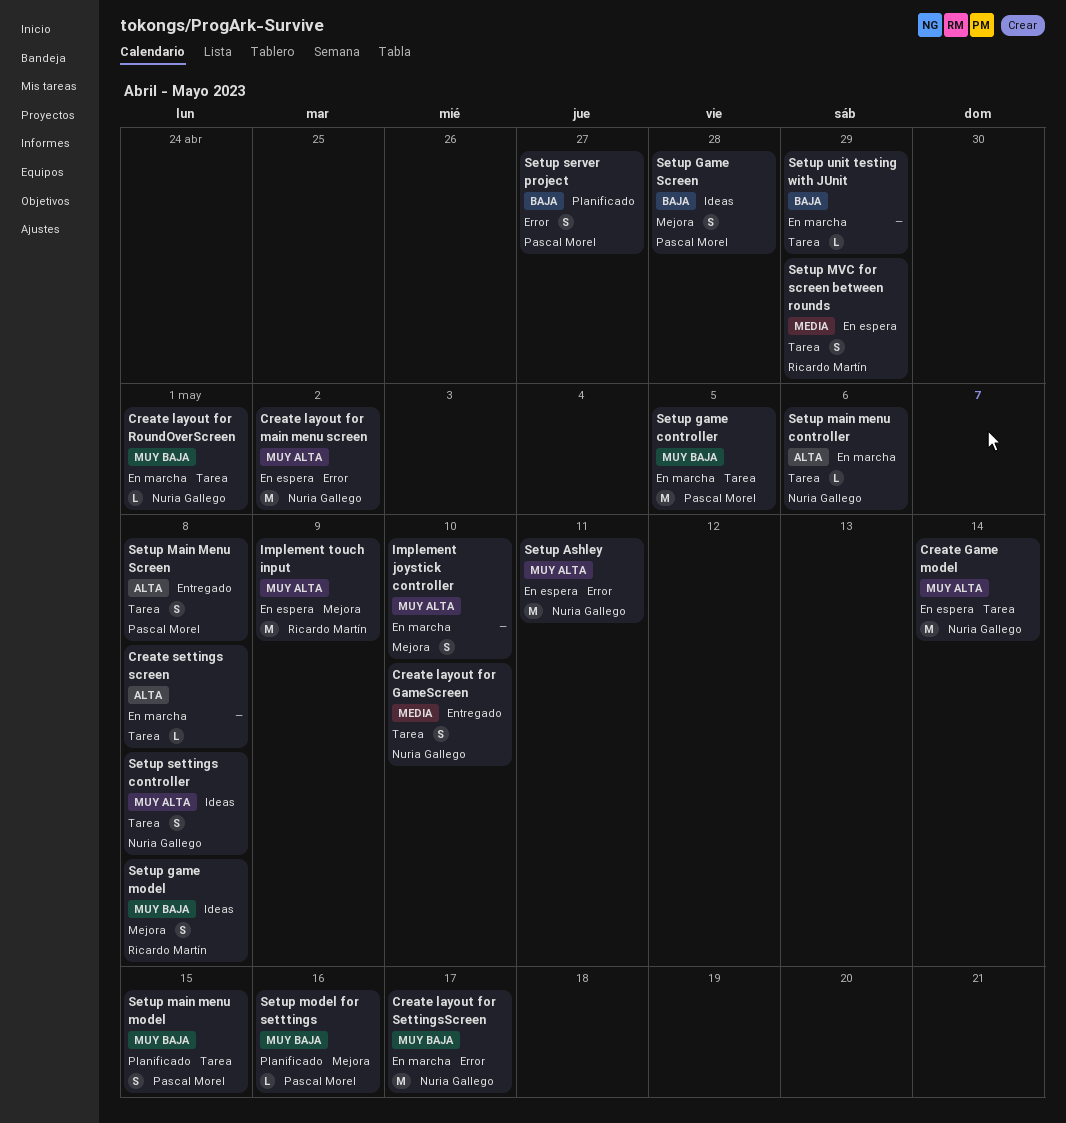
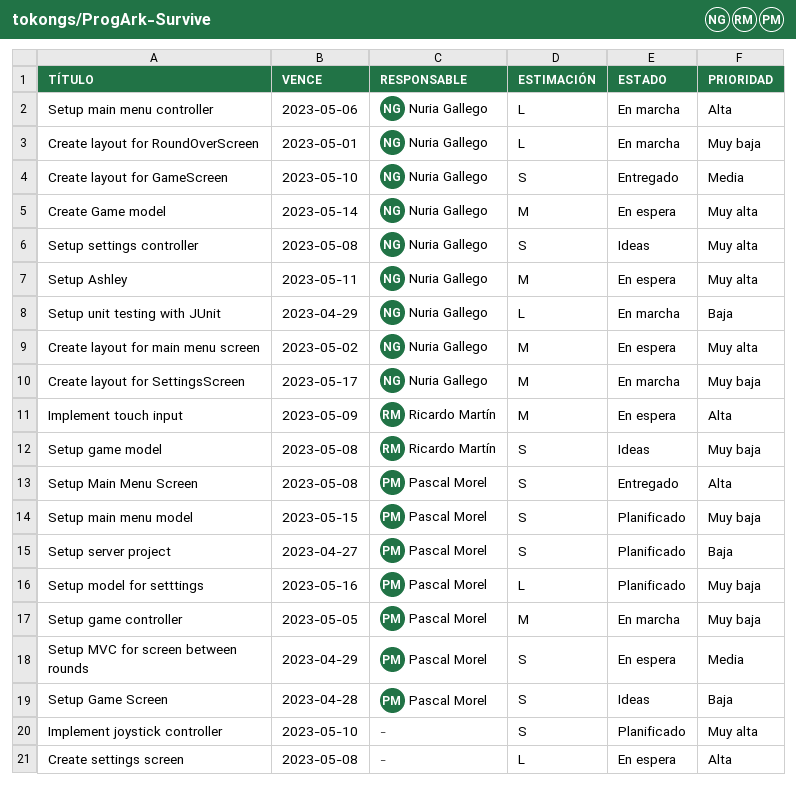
Create settings screen, status: En marcha -> En espera
Implement joystick controller, status: En marcha -> Planificado
Implement touch input, priority: Muy alta -> Alta
Setup MVC for screen between rounds, owner: Ricardo Martín -> Pascal Morel
Setup unit testing with JUnit, owner: none -> Nuria Gallego

